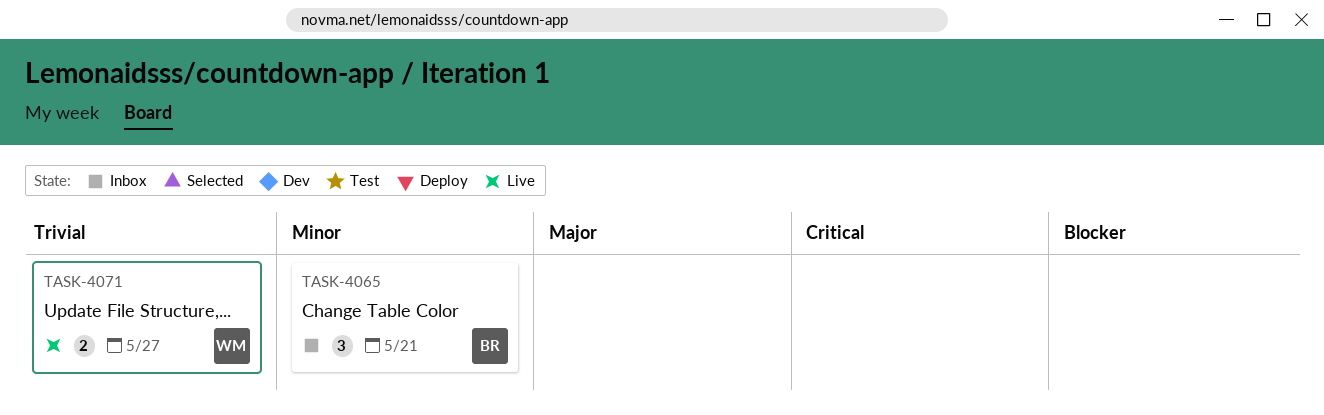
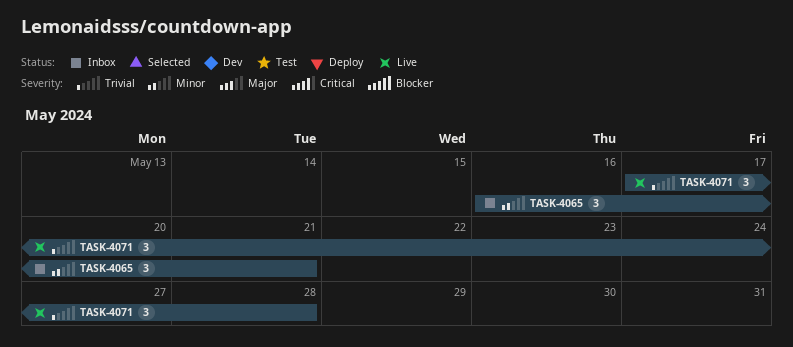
TASK-4071, estimate: 2 -> 3
TASK-4071, due: May 27 -> May 28

